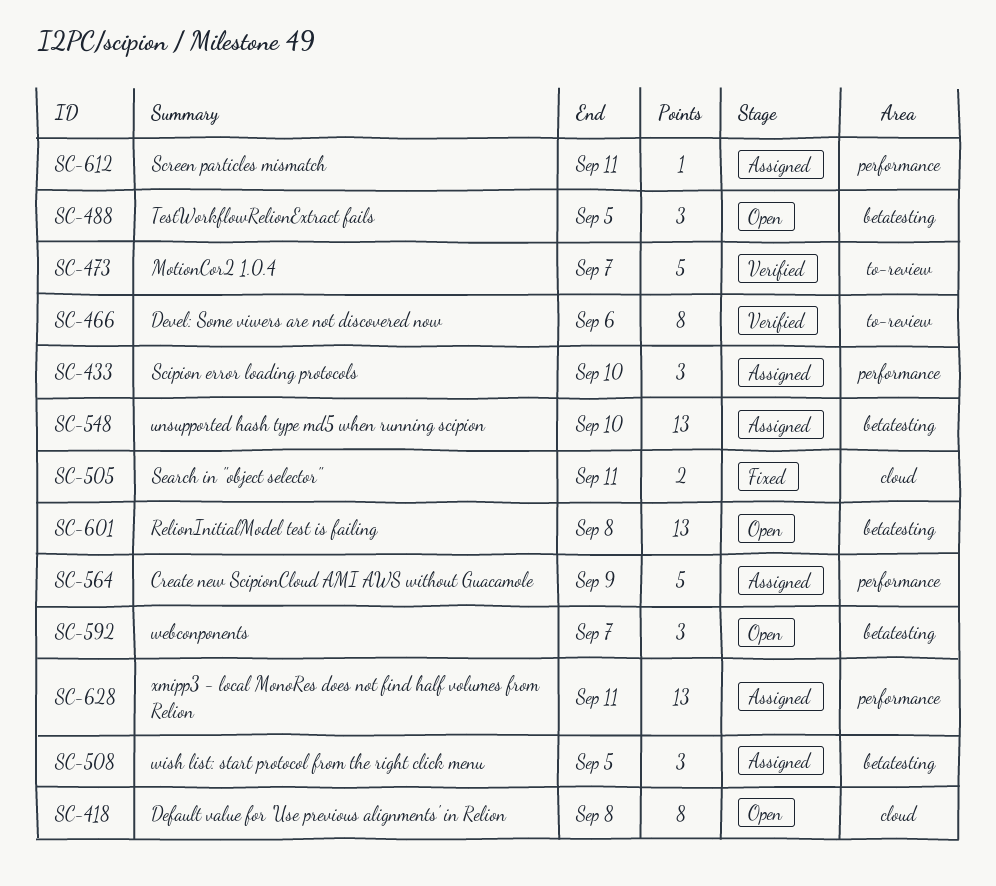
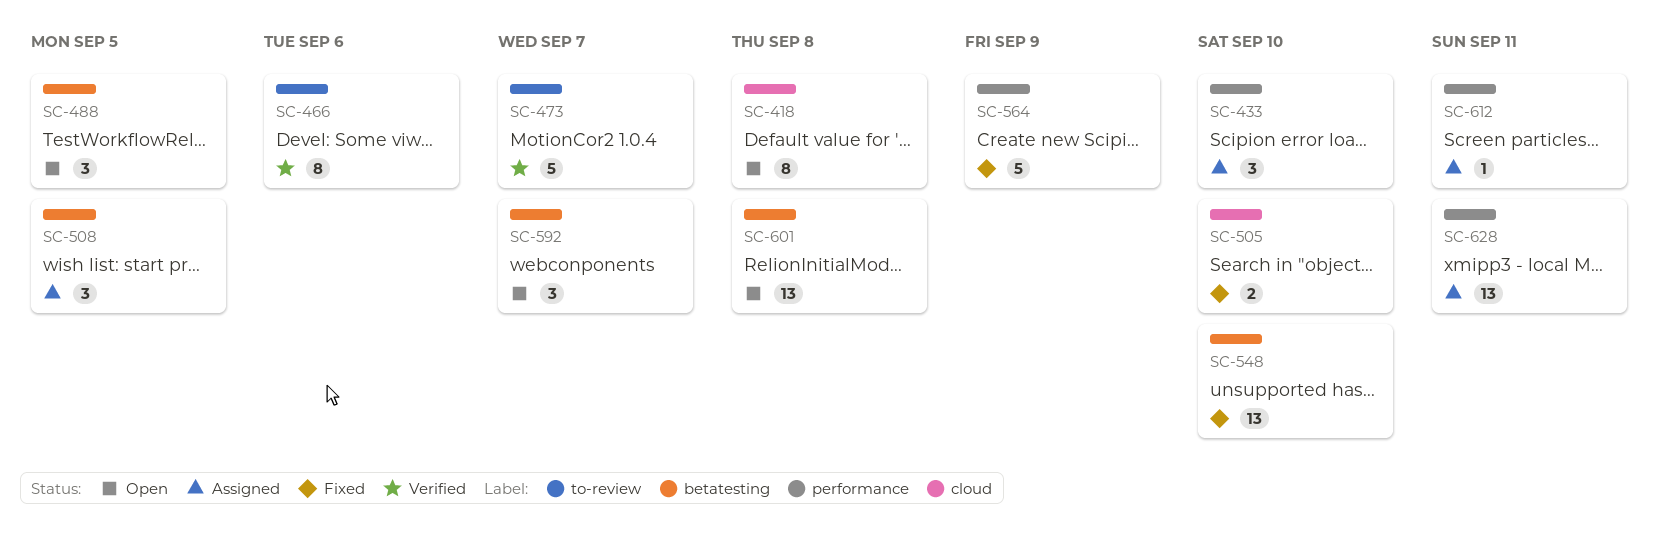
SC-505, due: Sep 11 -> Sep 10
SC-548, status: Assigned -> Fixed
SC-564, status: Assigned -> Fixed

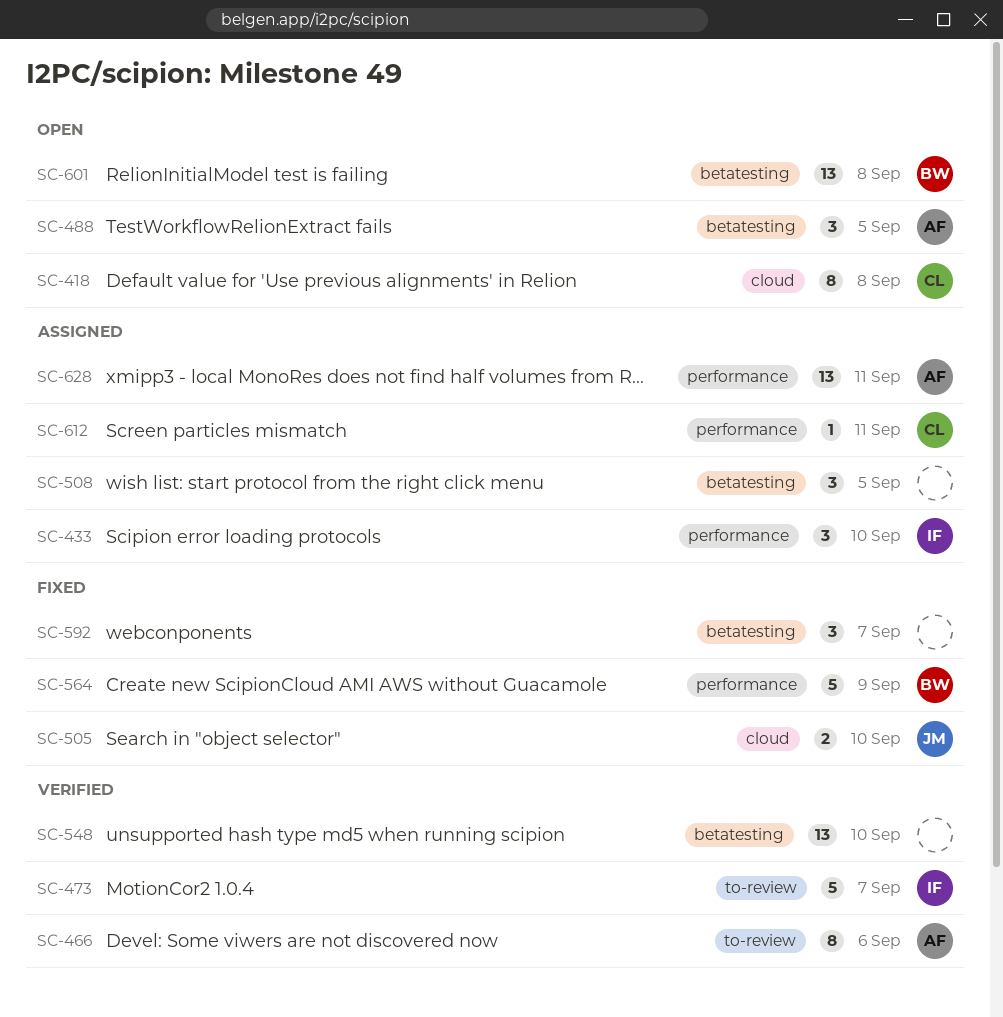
SC-548, status: Fixed -> Verified
SC-592, status: Open -> Fixed

